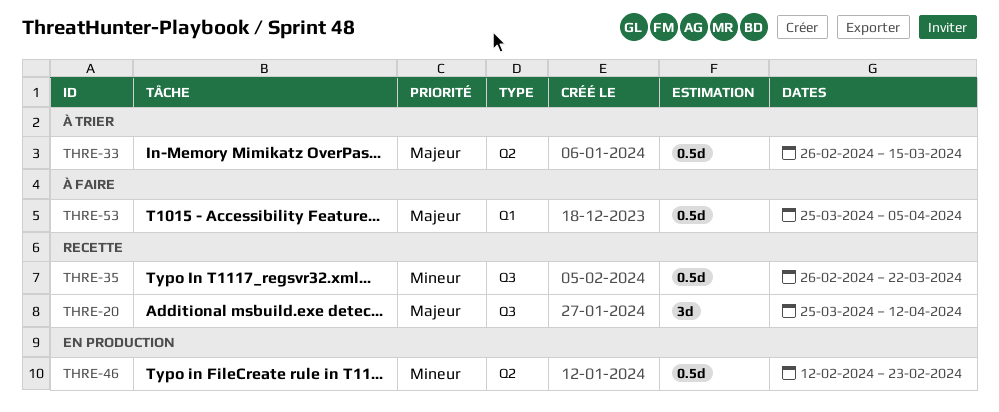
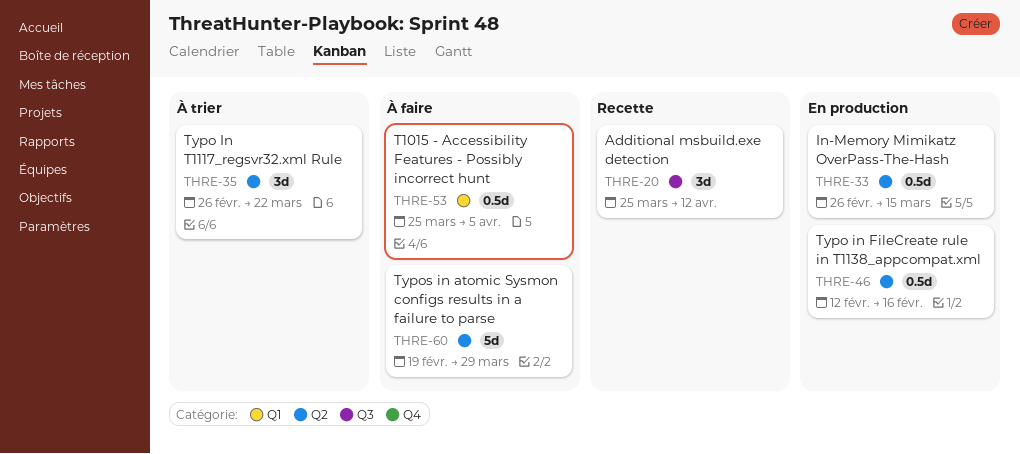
THRE-33, status: À trier -> En production
THRE-35, status: Recette -> À trier
THRE-35, label: Q3 -> Q2
THRE-35, estimate: 0.5d -> 3d
THRE-46, due: Feb 23 -> Feb 16
THRE-60: none -> present

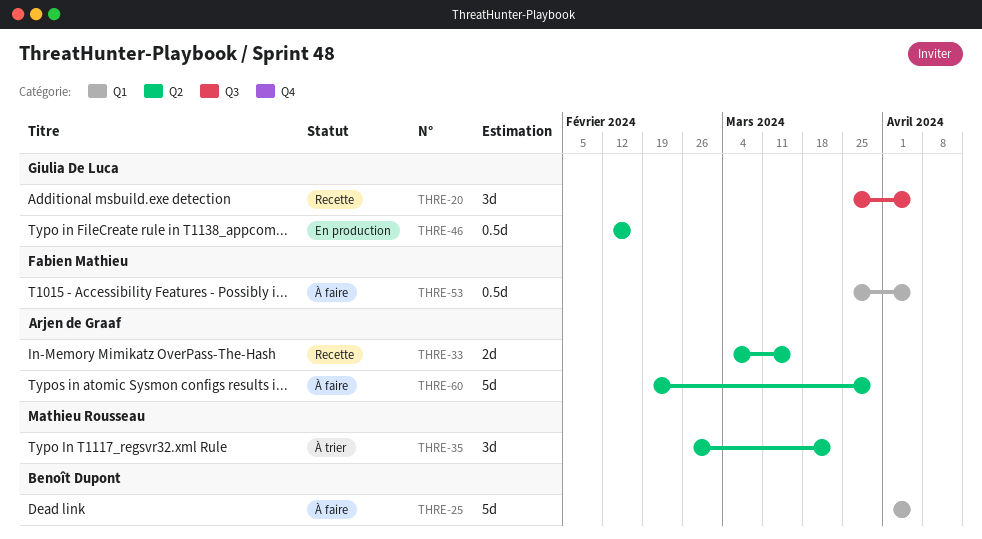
THRE-20, due: Apr 12 -> Apr 5
THRE-25: none -> present
THRE-33, status: En production -> Recette
THRE-33, estimate: 0.5d -> 2d
THRE-33, start: Feb 26 -> Mar 4

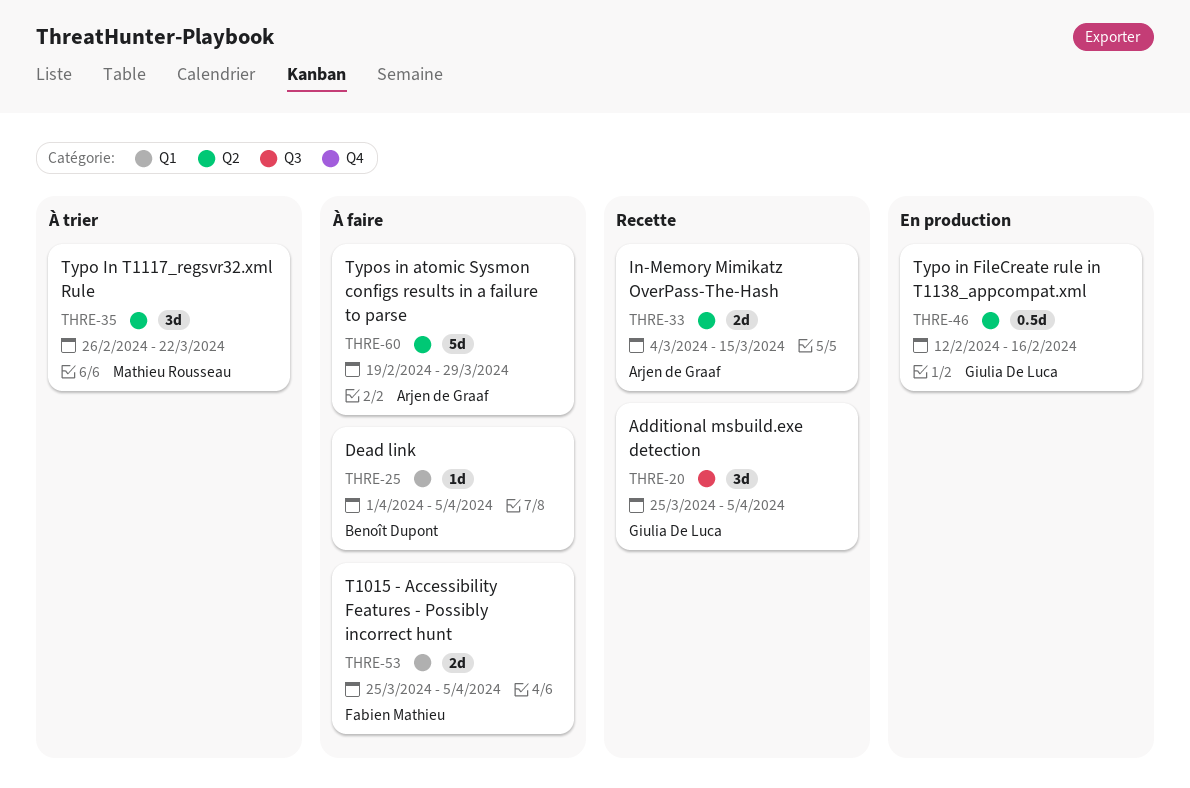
THRE-25, estimate: 5d -> 1d
THRE-53, estimate: 0.5d -> 2d

